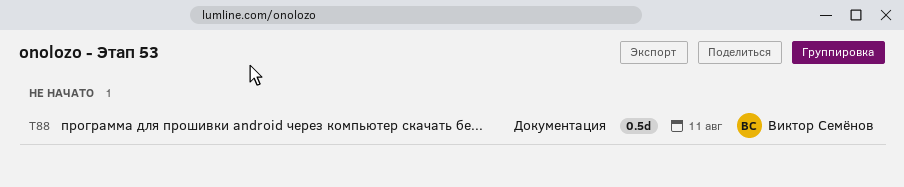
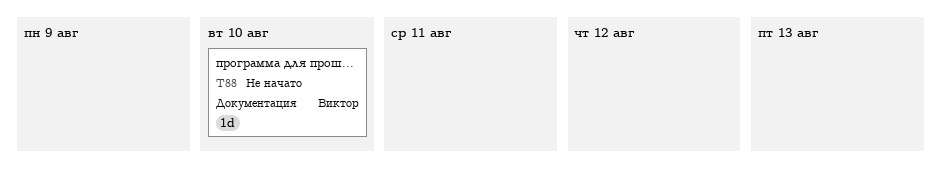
T88, estimate: 0.5d -> 1d
T88, due: Aug 11 -> Aug 10

